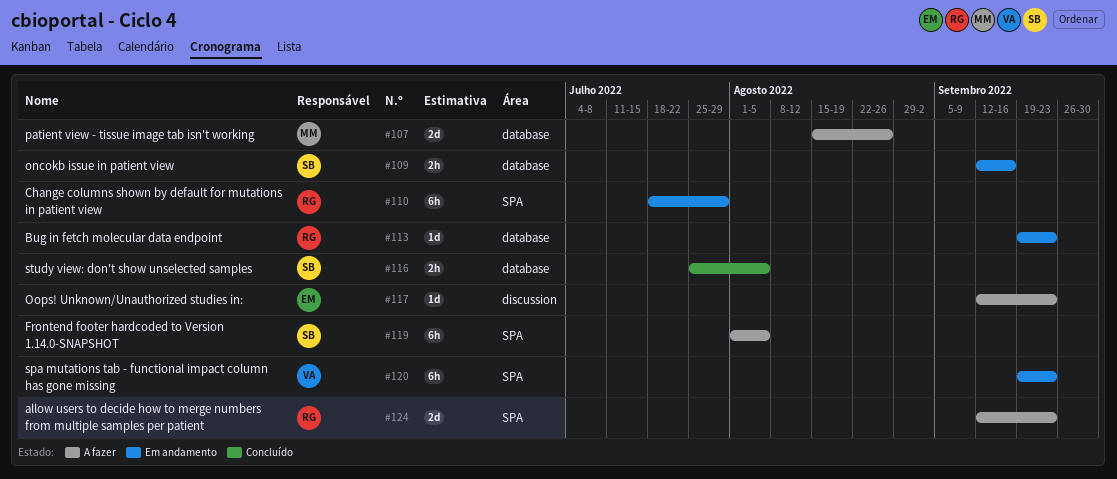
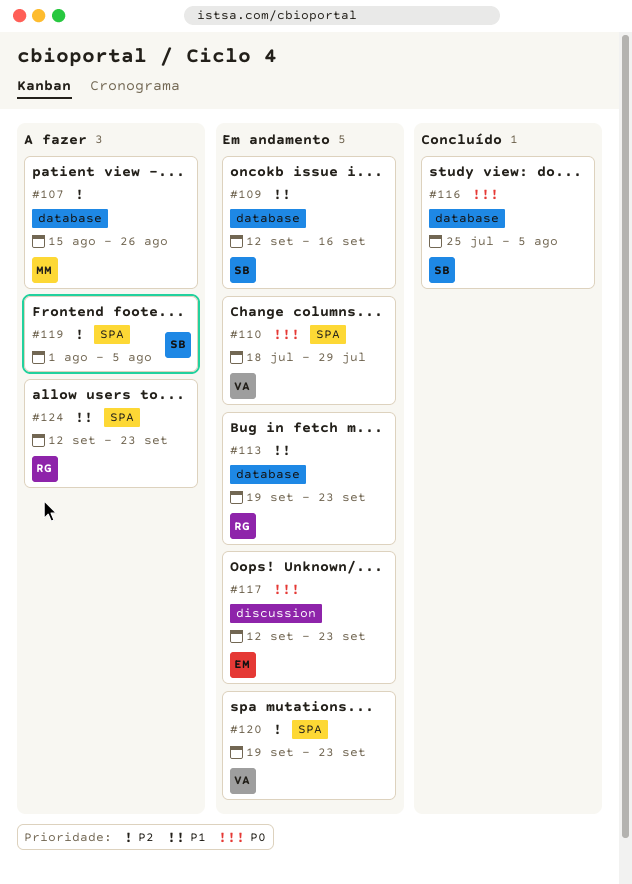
#110, owner: RG -> VA
#117, status: A fazer -> Em andamento

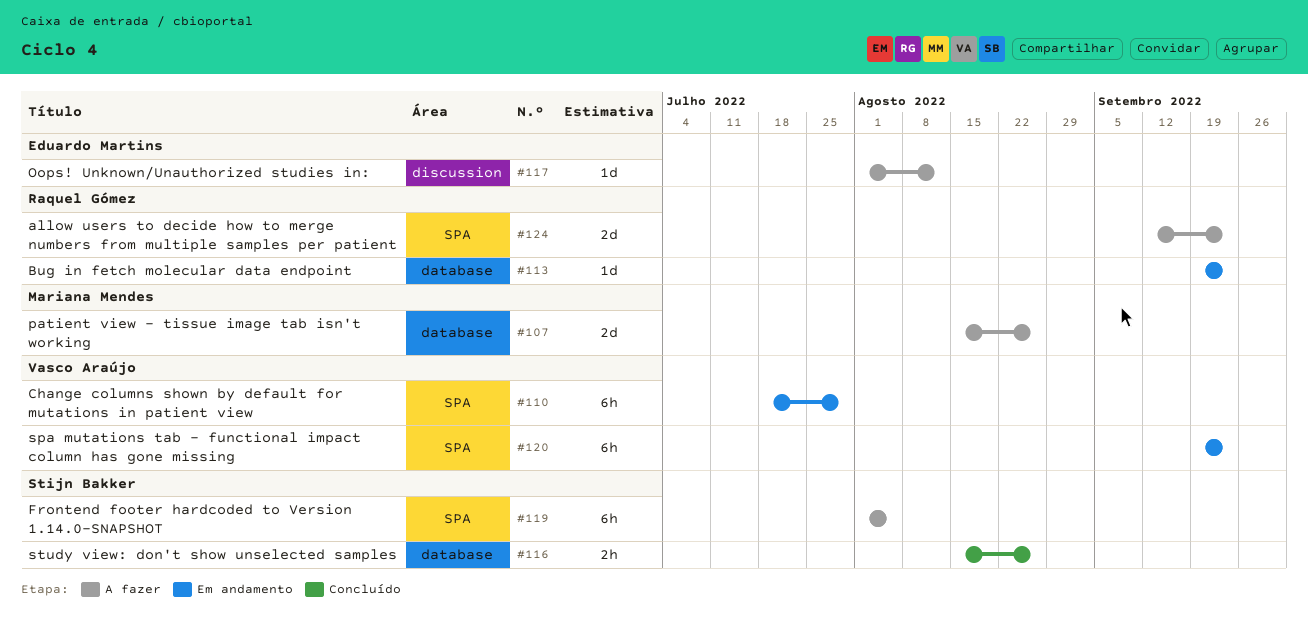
#109: present -> none
#116, start: Jul 25 -> Aug 15
#116, due: Aug 5 -> Aug 26
#117, status: Em andamento -> A fazer
#117, start: Sep 12 -> Aug 1
#117, due: Sep 23 -> Aug 12

